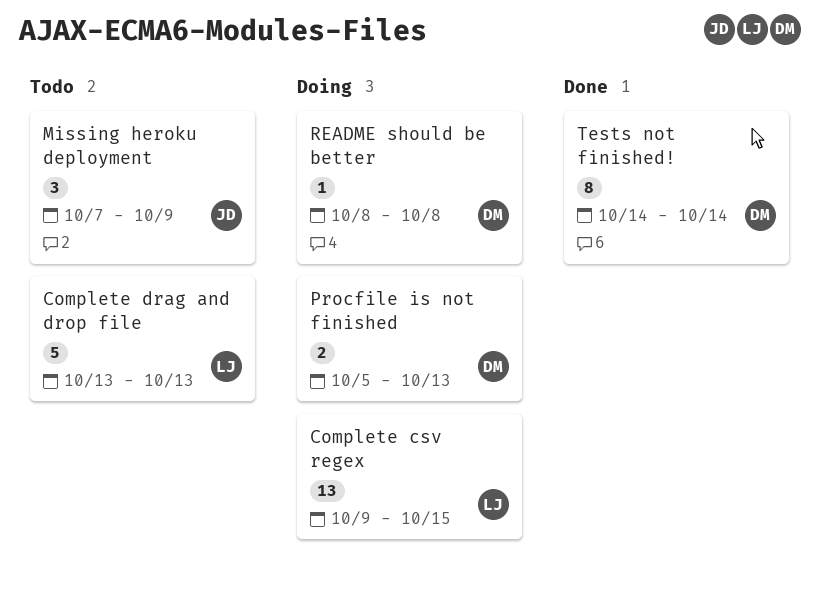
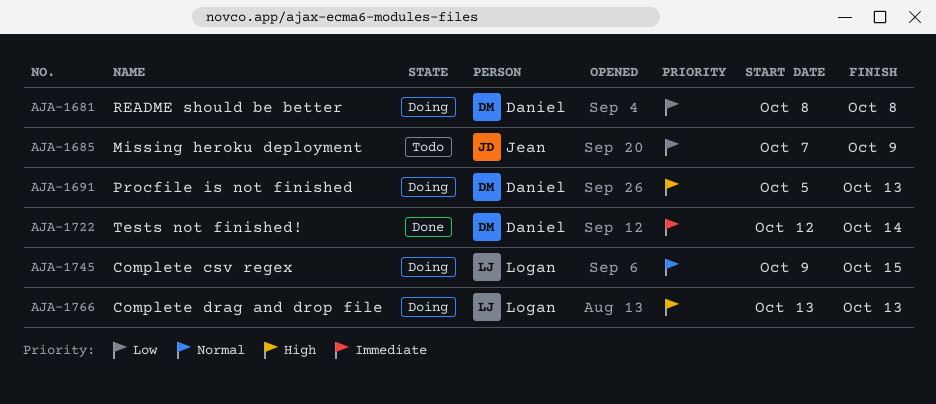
Complete drag and drop file, status: Todo -> Doing
Tests not finished!, start: Oct 14 -> Oct 12

